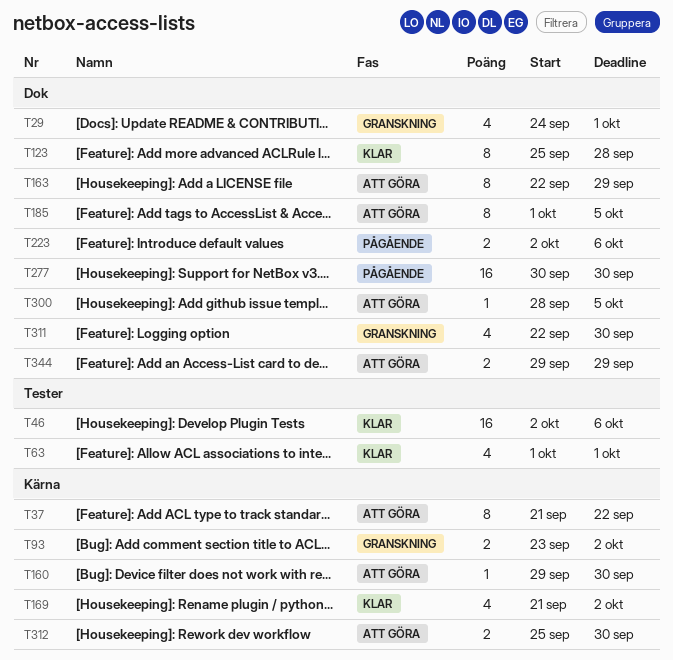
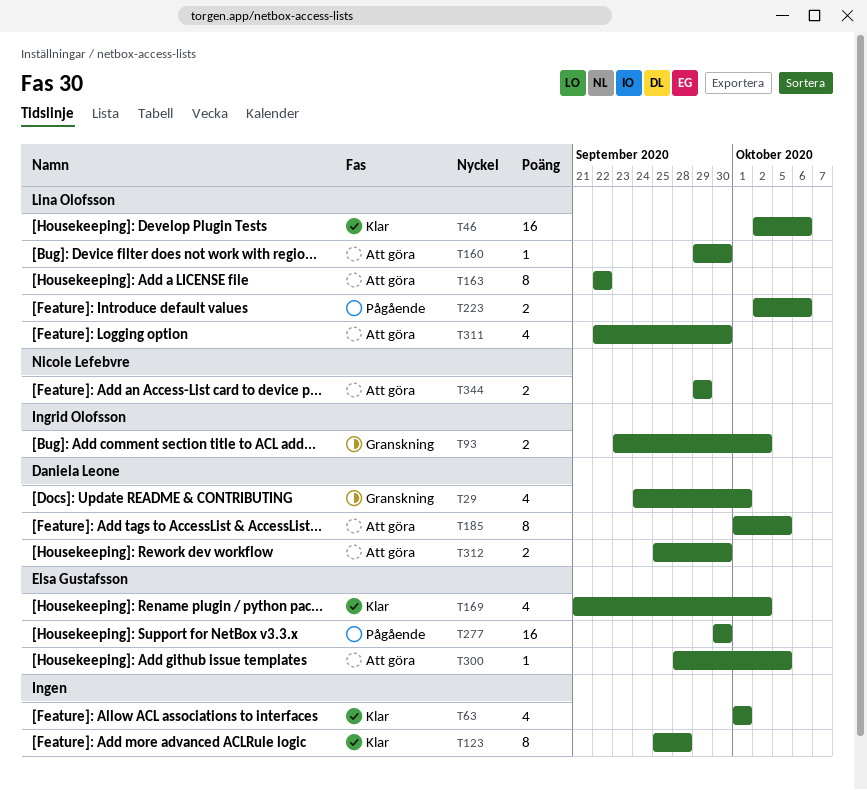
T37: present -> none
T163, due: Sep 29 -> Sep 22
T311, status: Granskning -> Att göra

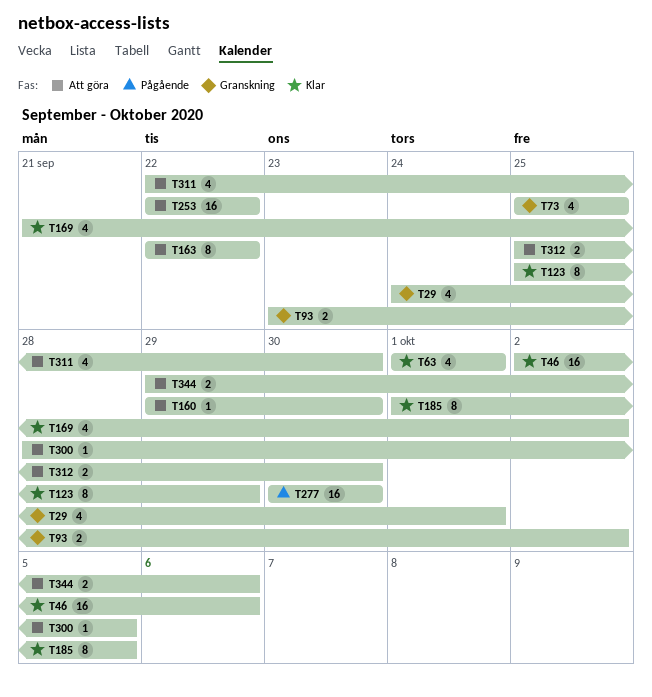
T73: none -> present
T123, due: Sep 28 -> Sep 29
T185, status: Att göra -> Klar
T223: present -> none
T253: none -> present
T344, due: Sep 29 -> Oct 6

